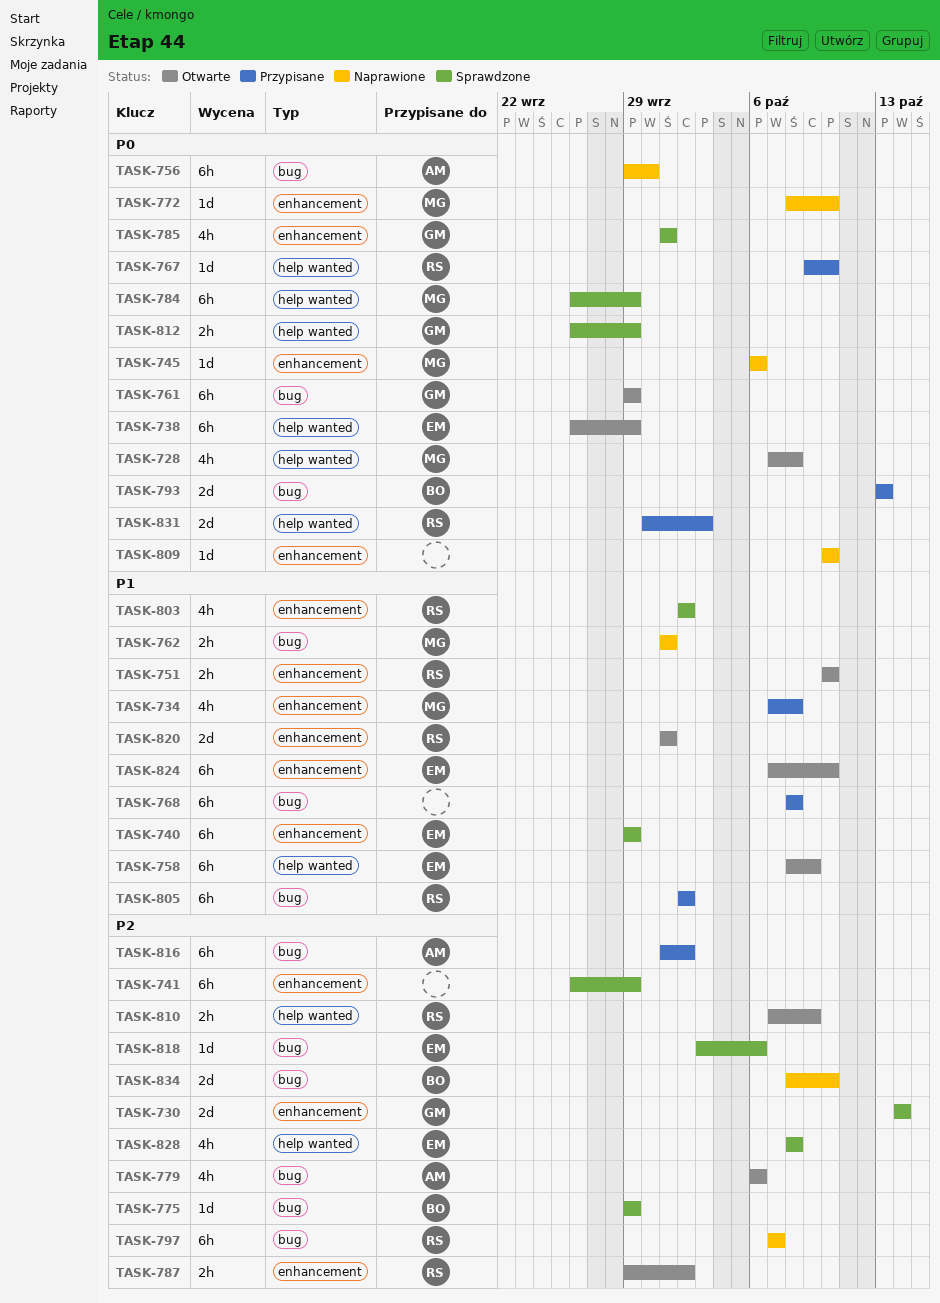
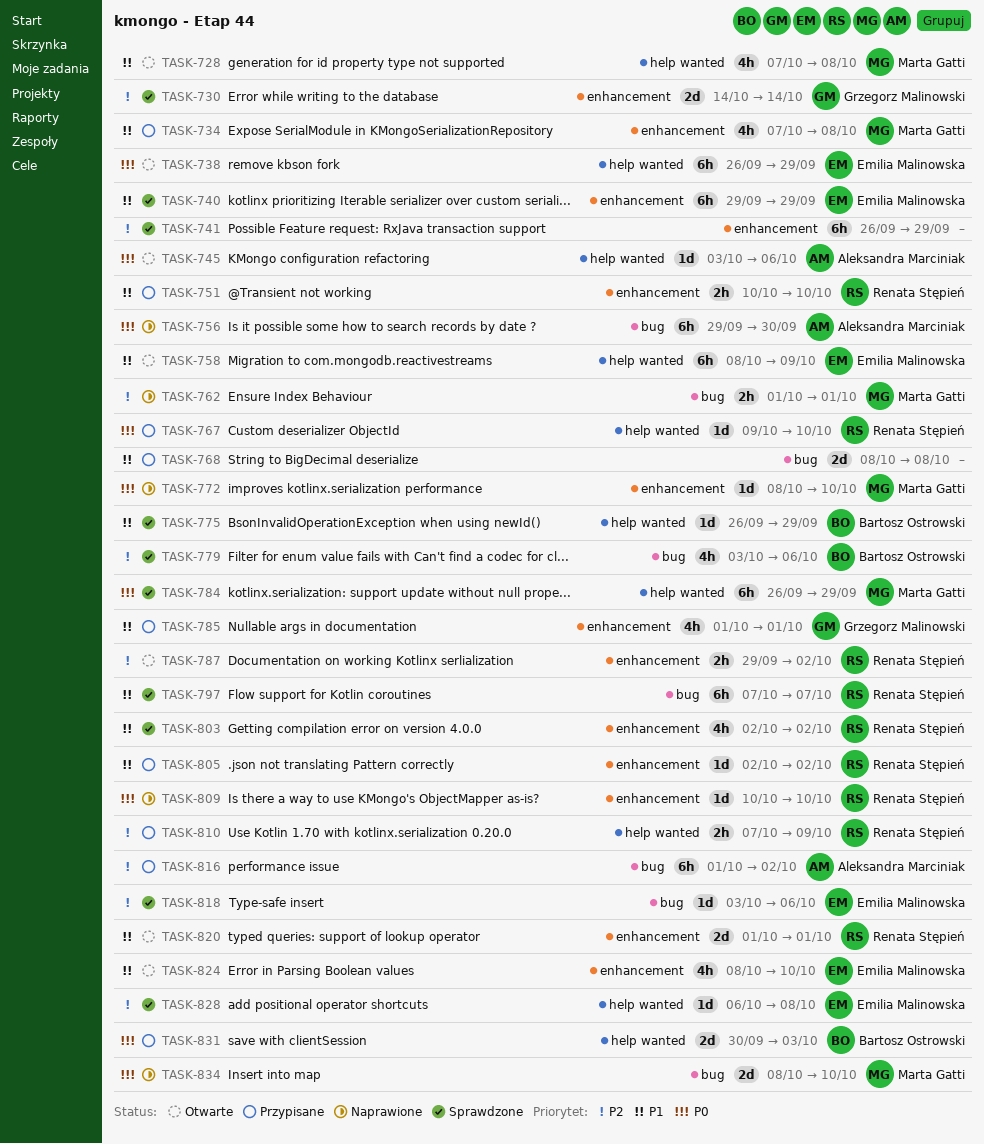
TASK-728, priority: P0 -> P1
TASK-745, status: Naprawione -> Otwarte
TASK-745, owner: Marta Gatti -> Aleksandra Marciniak
TASK-745, label: enhancement -> help wanted
TASK-745, start: Oct 6 -> Oct 3
TASK-751, status: Otwarte -> Przypisane
TASK-761: present -> none
TASK-762, priority: P1 -> P2
TASK-768, estimate: 6h -> 2d
TASK-775, priority: P2 -> P1
TASK-775, label: bug -> help wanted
TASK-775, start: Sep 29 -> Sep 26
TASK-779, status: Otwarte -> Sprawdzone
TASK-779, owner: Aleksandra Marciniak -> Bartosz Ostrowski
TASK-779, start: Oct 6 -> Oct 3
TASK-785, status: Sprawdzone -> Przypisane
TASK-785, priority: P0 -> P1
TASK-793: present -> none
TASK-797, status: Naprawione -> Sprawdzone
TASK-797, priority: P2 -> P1
TASK-805, label: bug -> enhancement
TASK-805, estimate: 6h -> 1d
TASK-809, owner: none -> Renata Stępień
TASK-810, status: Otwarte -> Przypisane
TASK-812: present -> none
TASK-824, estimate: 6h -> 4h
TASK-824, start: Oct 7 -> Oct 8
TASK-828, estimate: 4h -> 1d
TASK-828, start: Oct 8 -> Oct 6
TASK-831, owner: Renata Stępień -> Bartosz Ostrowski
TASK-834, owner: Bartosz Ostrowski -> Marta Gatti
TASK-834, priority: P2 -> P0

